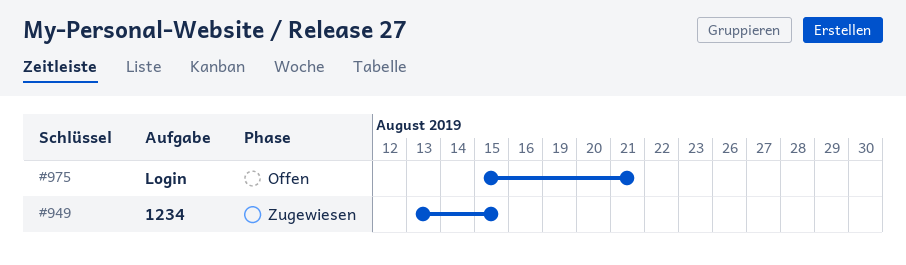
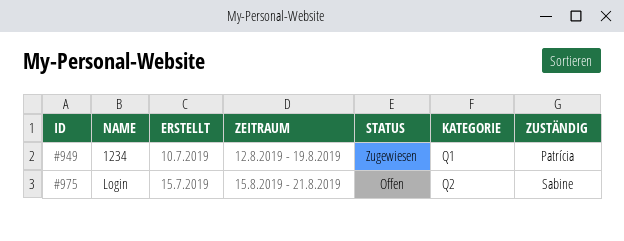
#949, start: Aug 13 -> Aug 12
#949, due: Aug 15 -> Aug 19

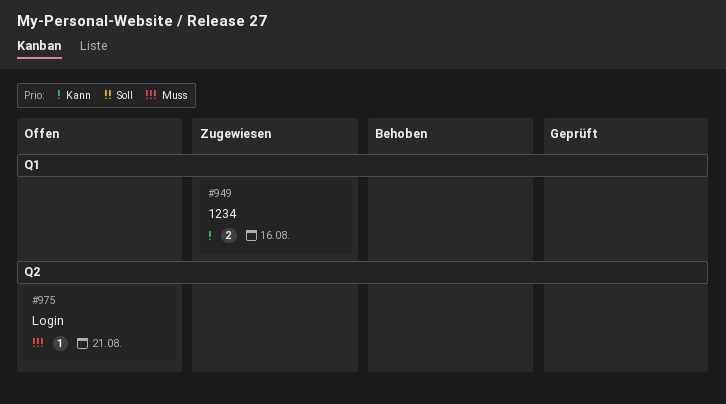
#949, due: Aug 19 -> Aug 16

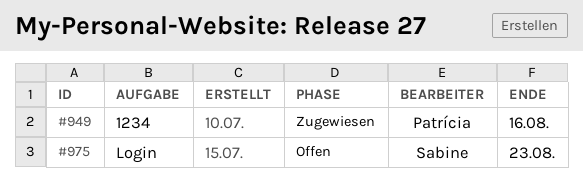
#975, due: Aug 21 -> Aug 23

